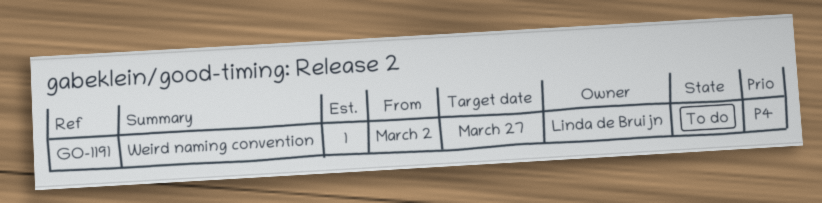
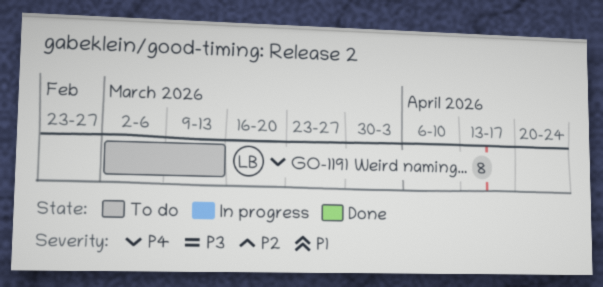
GO-1191, estimate: 1 -> 8
GO-1191, due: Mar 27 -> Mar 13

